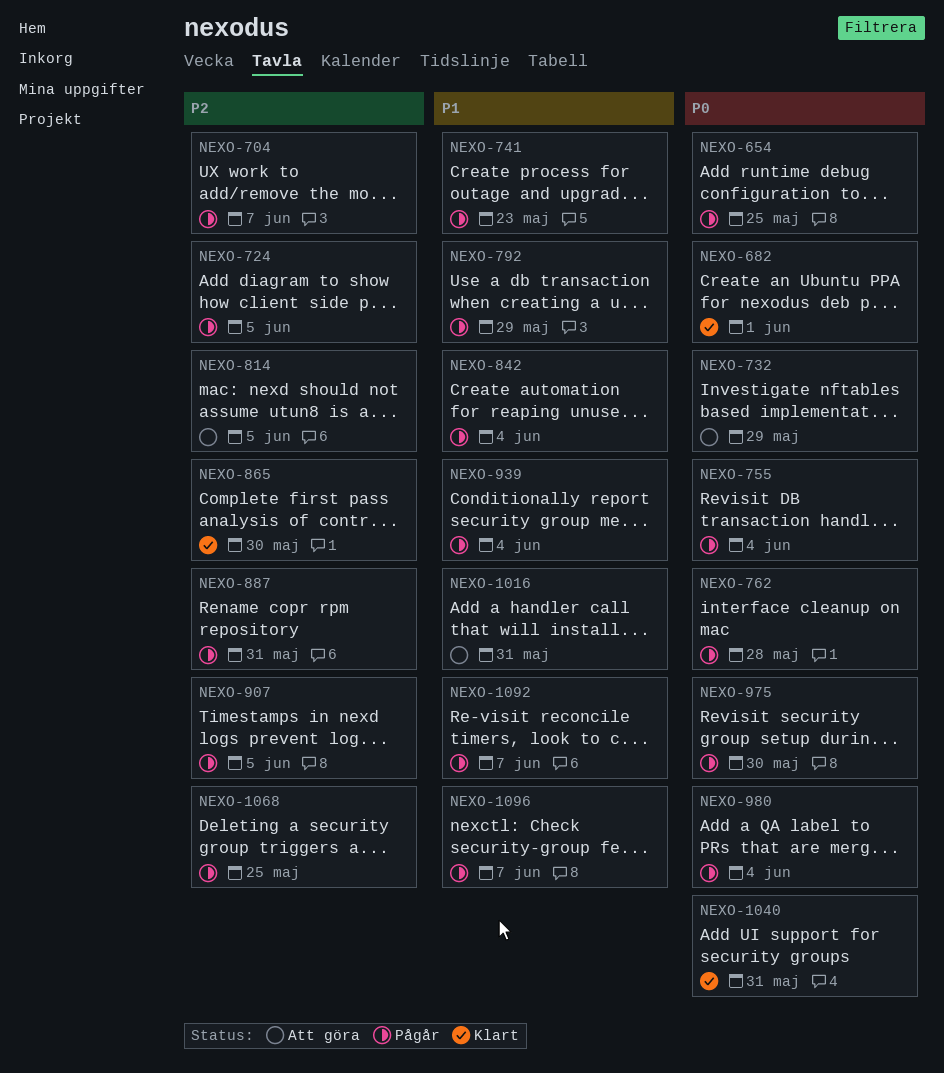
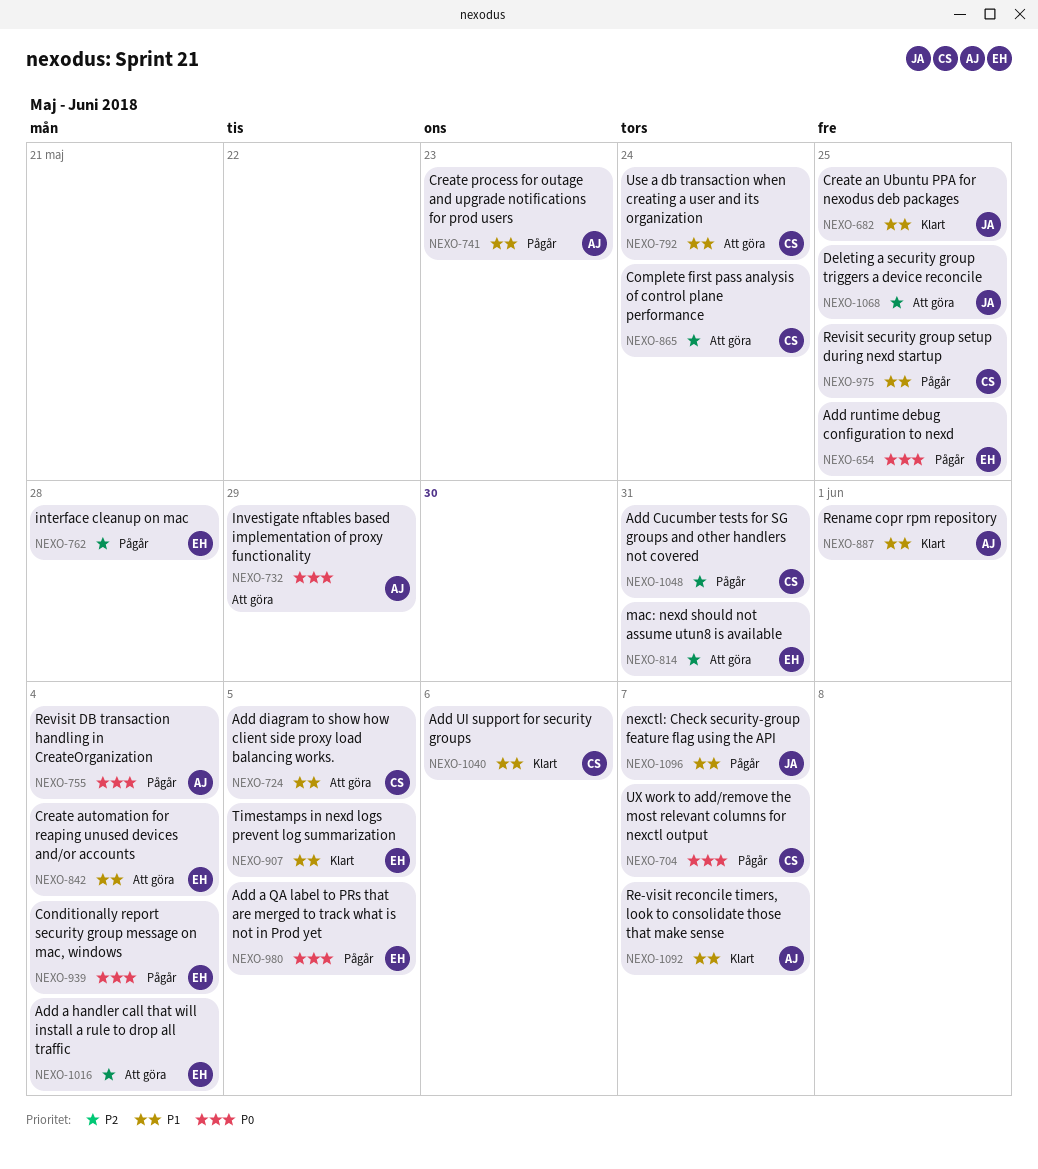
NEXO-682, priority: P0 -> P1
NEXO-682, due: Jun 1 -> May 25
NEXO-704, priority: P2 -> P0
NEXO-724, status: Pågår -> Att göra
NEXO-724, priority: P2 -> P1
NEXO-762, priority: P0 -> P2
NEXO-792, status: Pågår -> Att göra
NEXO-792, due: May 29 -> May 24
NEXO-814, due: Jun 5 -> May 31
NEXO-842, status: Pågår -> Att göra
NEXO-865, status: Klart -> Att göra
NEXO-865, due: May 30 -> May 24
NEXO-887, status: Pågår -> Klart
NEXO-887, priority: P2 -> P1
NEXO-887, due: May 31 -> Jun 1
NEXO-907, status: Pågår -> Klart
NEXO-907, priority: P2 -> P1
NEXO-939, priority: P1 -> P0
NEXO-975, priority: P0 -> P1
NEXO-975, due: May 30 -> May 25
NEXO-980, due: Jun 4 -> Jun 5
NEXO-1016, priority: P1 -> P2
NEXO-1016, due: May 31 -> Jun 4
NEXO-1040, priority: P0 -> P1
NEXO-1040, due: May 31 -> Jun 6
NEXO-1048: none -> present
NEXO-1068, status: Pågår -> Att göra
NEXO-1092, status: Pågår -> Klart

